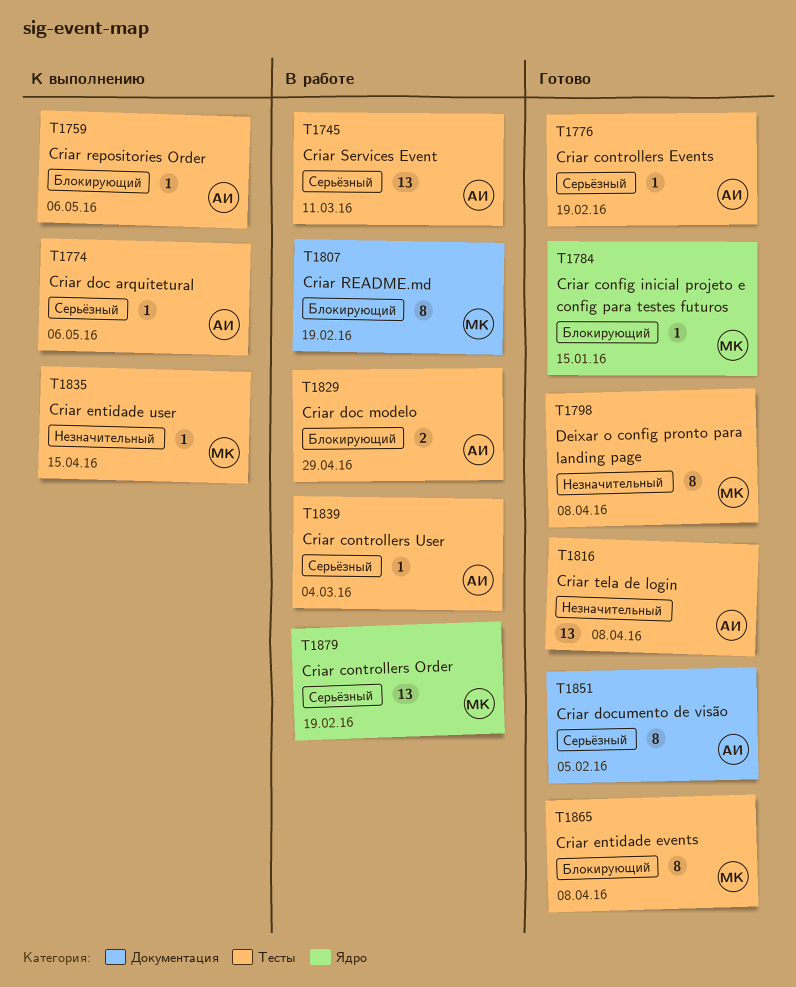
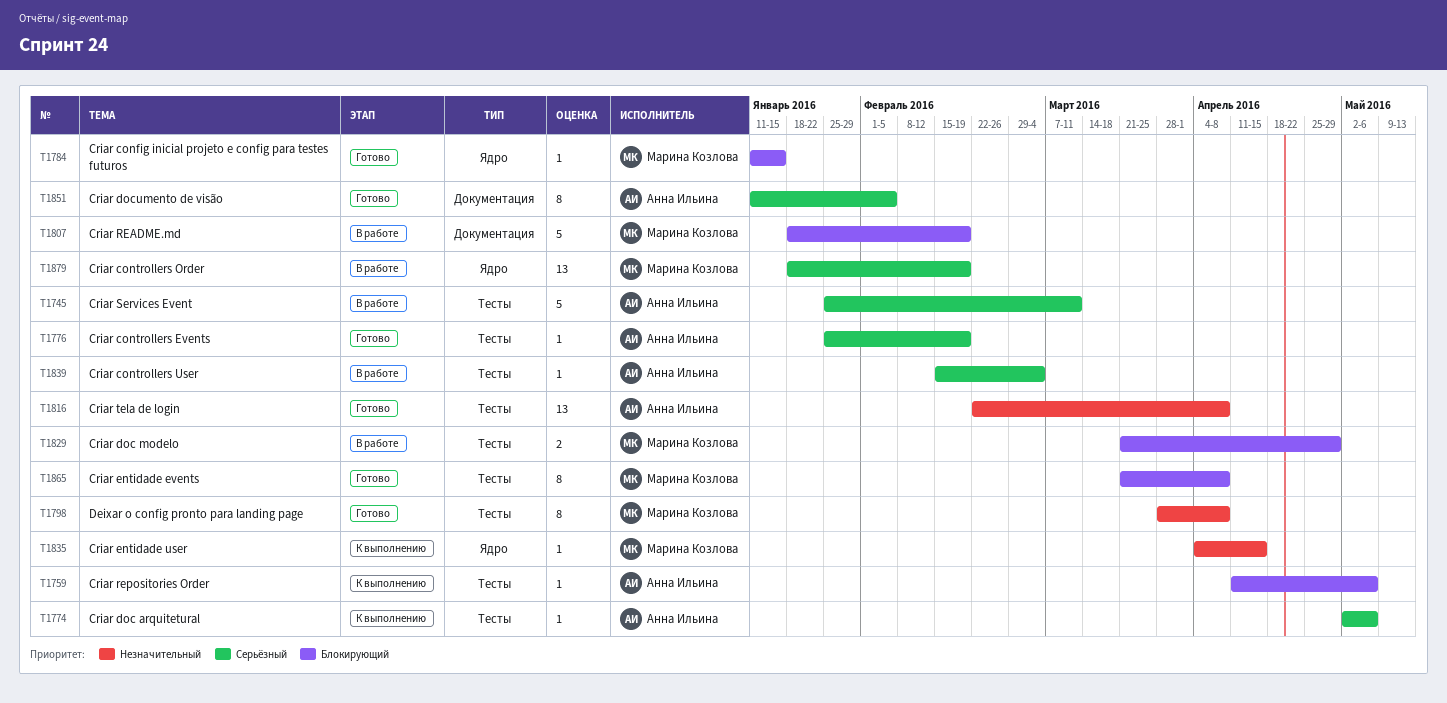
T1745, estimate: 13 -> 5
T1807, estimate: 8 -> 5
T1829, owner: Анна Ильина -> Марина Козлова
T1835, label: Тесты -> Ядро

